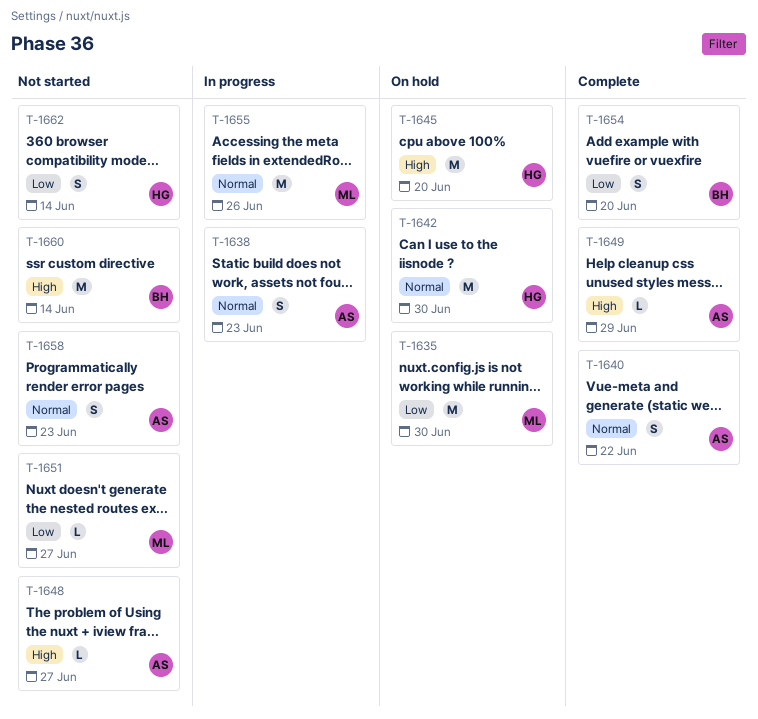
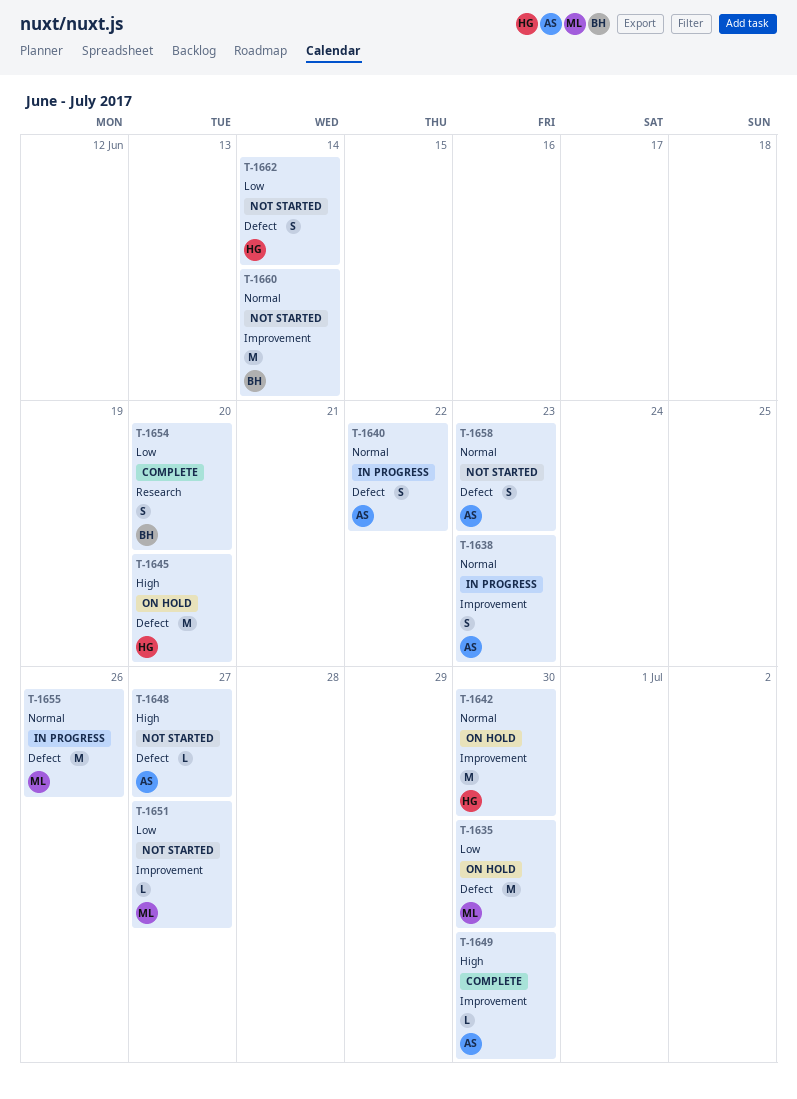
T-1640, status: Complete -> In progress
T-1649, due: Jun 29 -> Jun 30
T-1660, priority: High -> Normal

